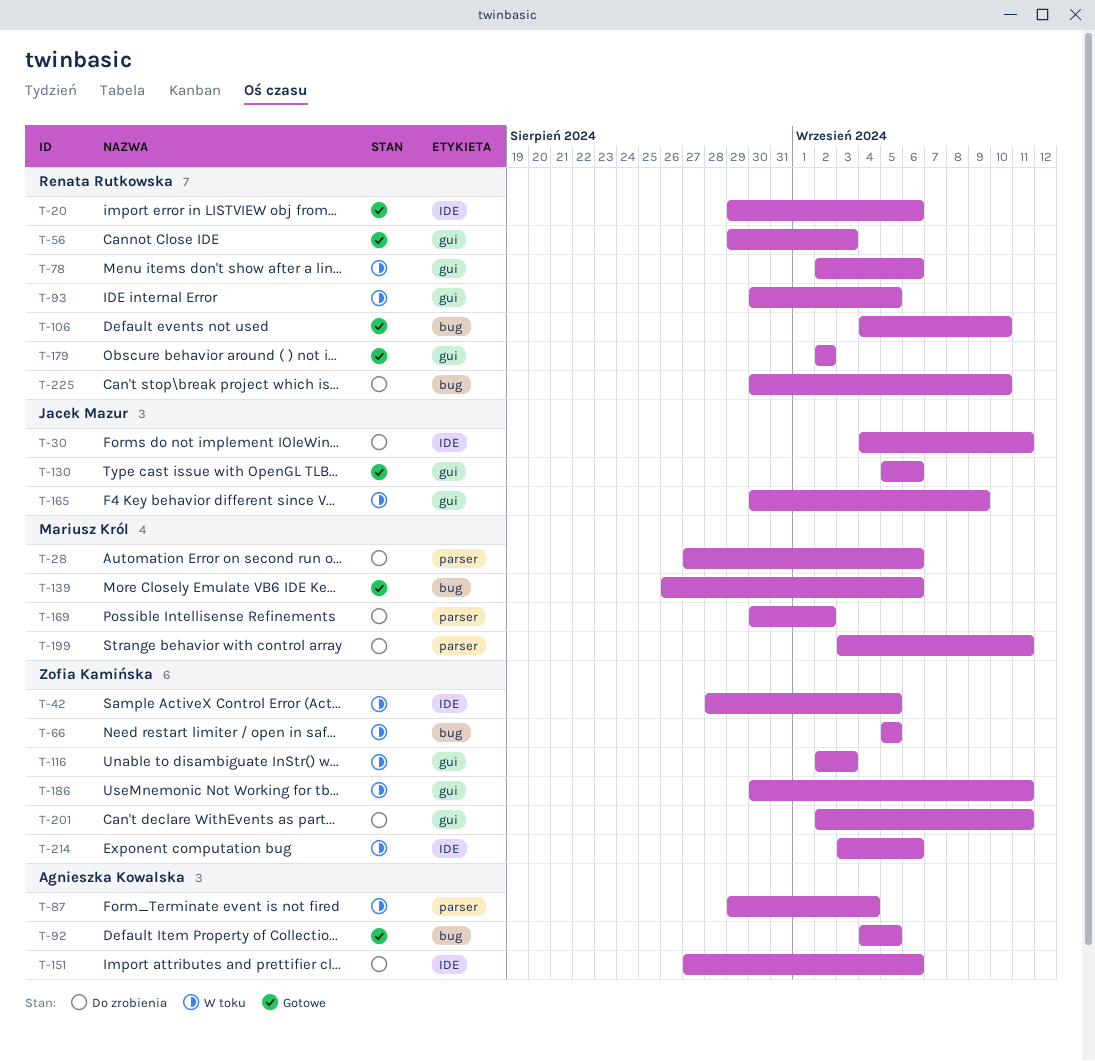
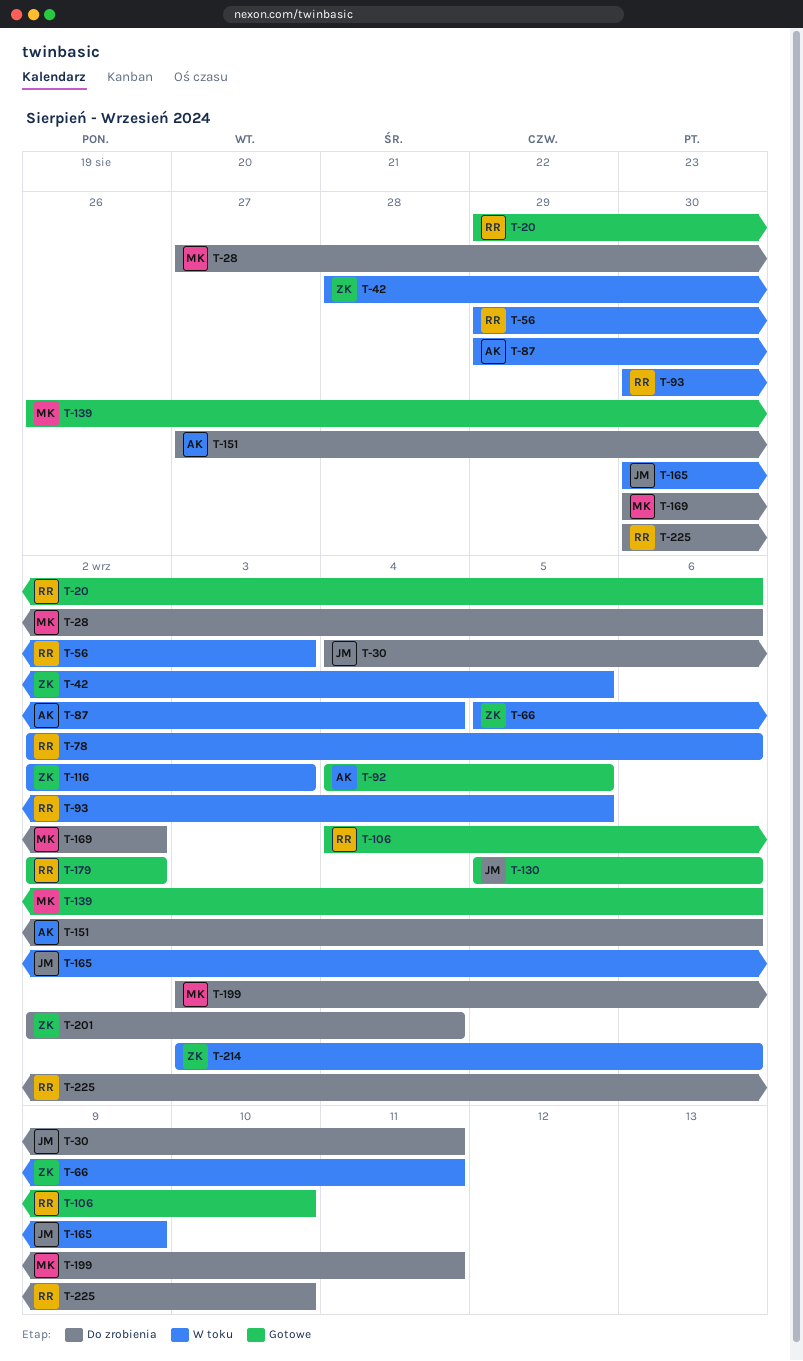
T-56, status: Gotowe -> W toku
T-66, due: Sep 5 -> Sep 11
T-186: present -> none
T-201, due: Sep 11 -> Sep 4

